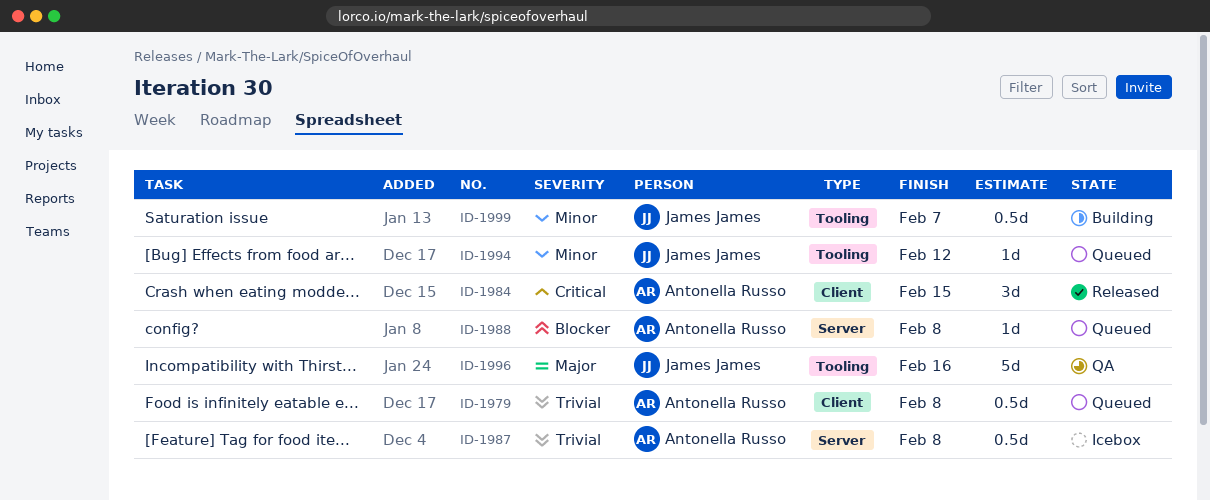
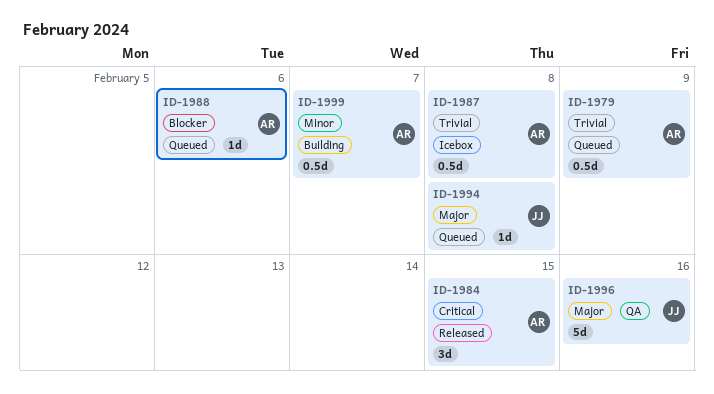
ID-1979, due: Feb 8 -> Feb 9
ID-1988, due: Feb 8 -> Feb 6
ID-1994, priority: Minor -> Major
ID-1994, due: Feb 12 -> Feb 8
ID-1999, owner: James James -> Antonella Russo

